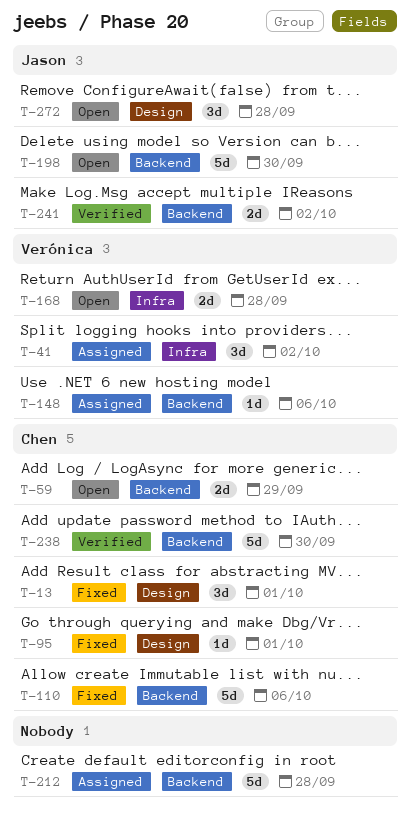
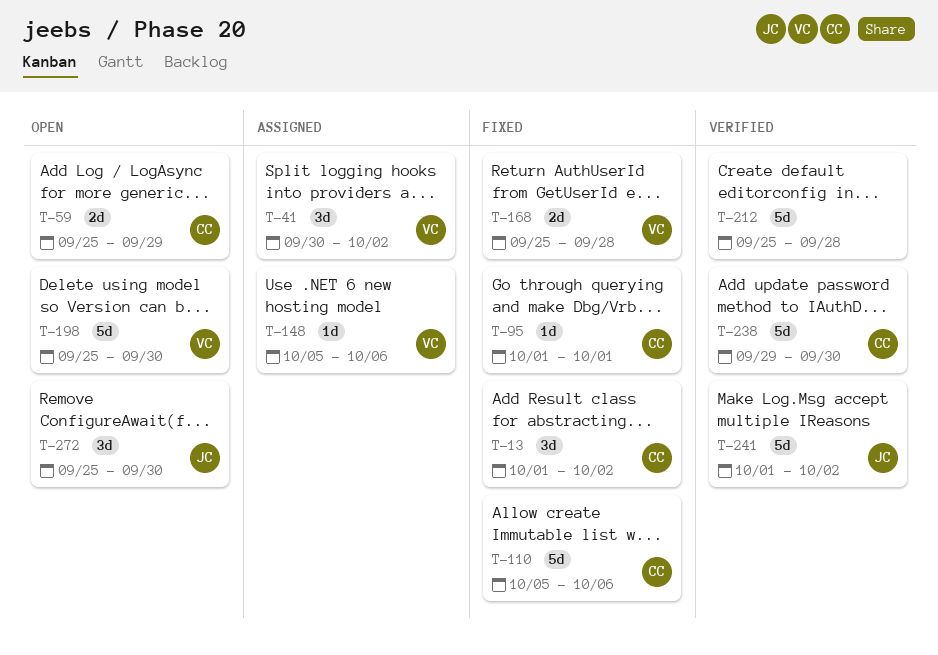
T-13, due: Oct 1 -> Oct 2
T-168, status: Open -> Fixed
T-198, owner: Jason -> Verónica
T-212, status: Assigned -> Verified
T-241, estimate: 2d -> 5d
T-272, due: Sep 28 -> Sep 30

